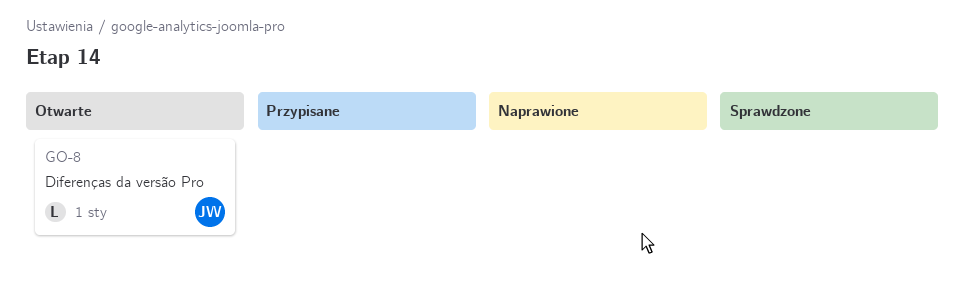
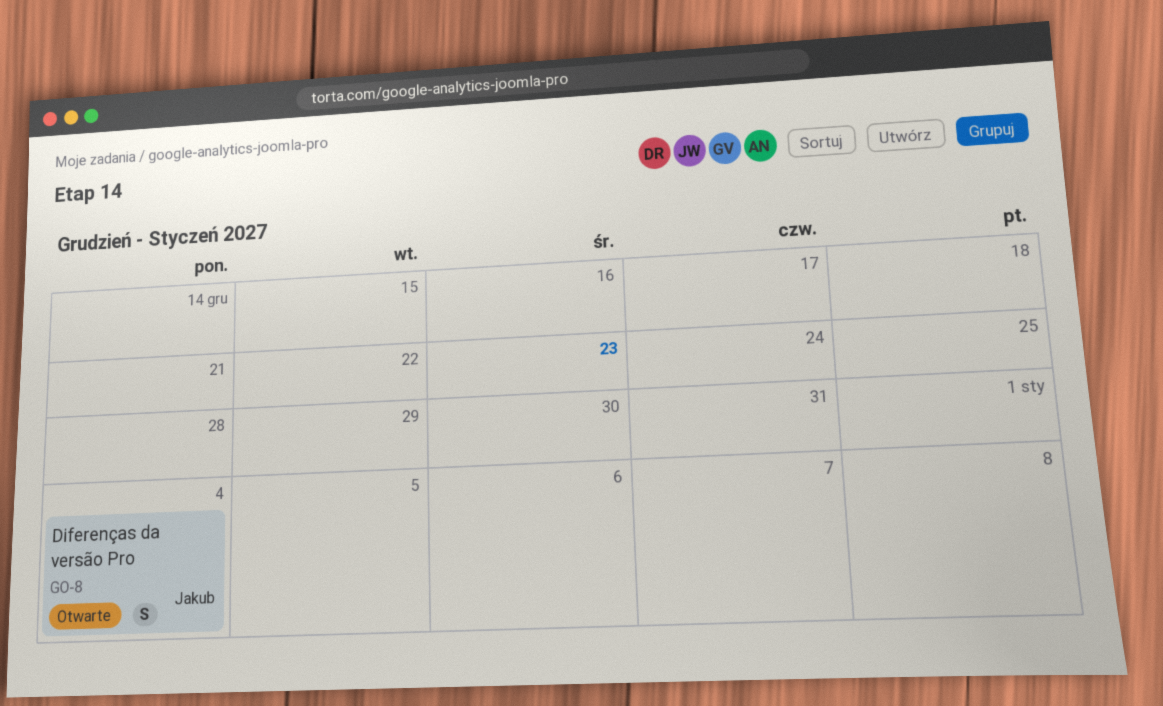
GO-8, estimate: L -> S
GO-8, due: Jan 1 -> Jan 4

